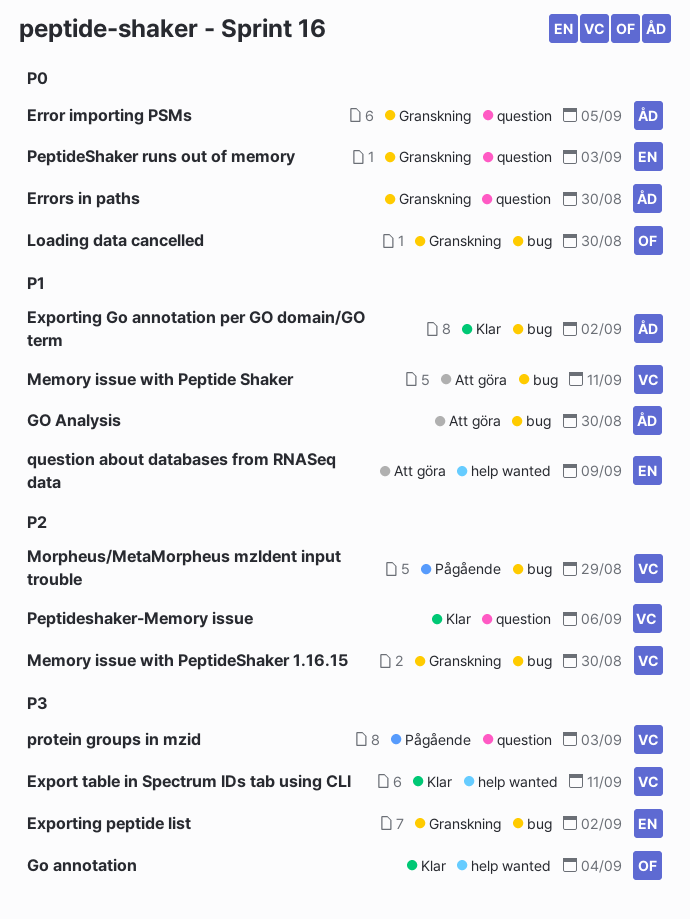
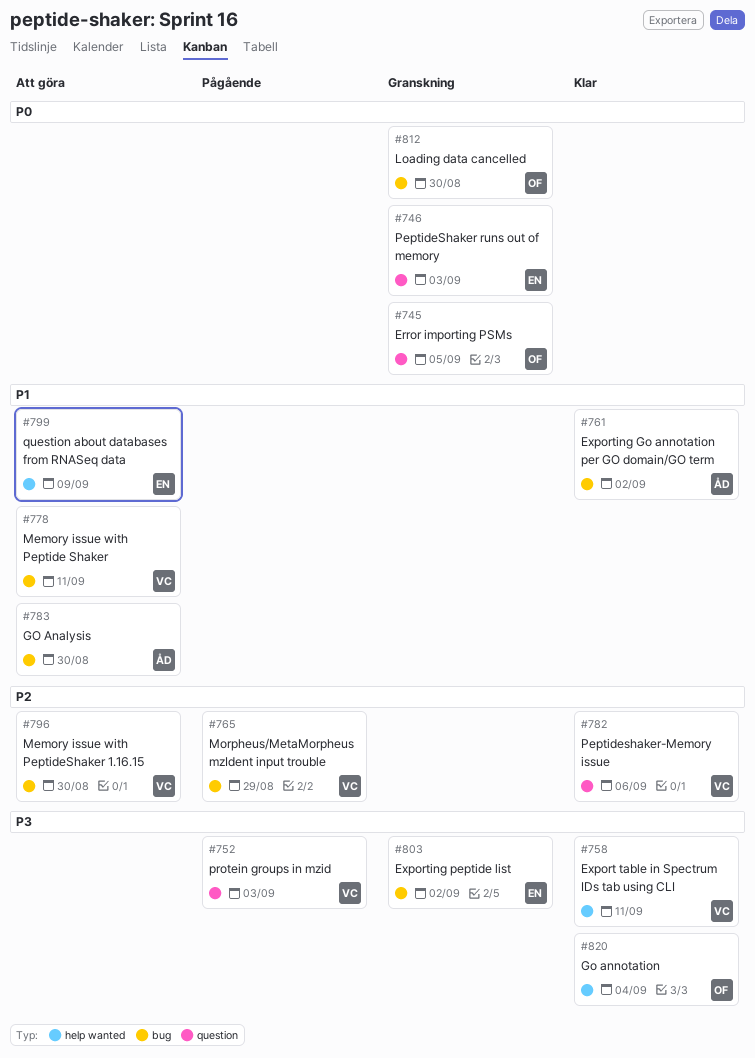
Error importing PSMs, owner: ÅD -> OF
Errors in paths: present -> none
Memory issue with PeptideShaker 1.16.15, status: Granskning -> Att göra

